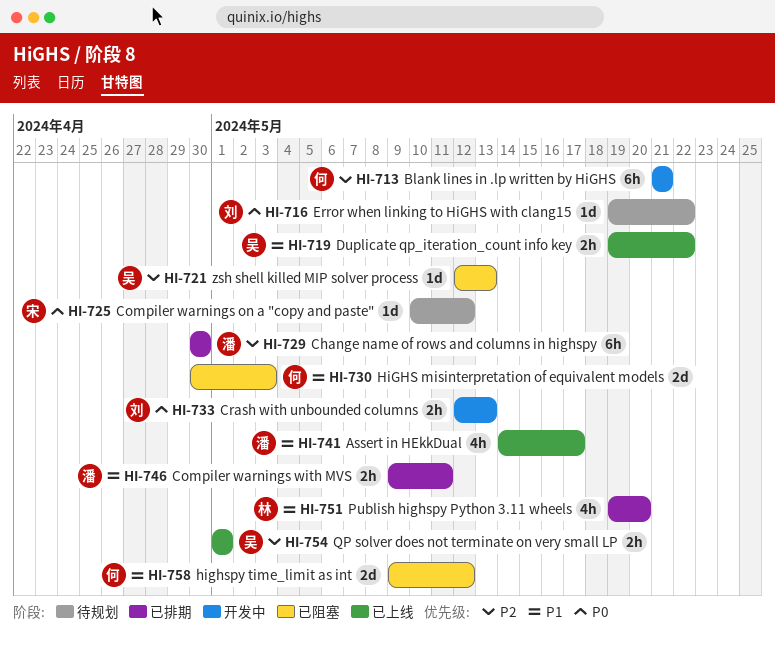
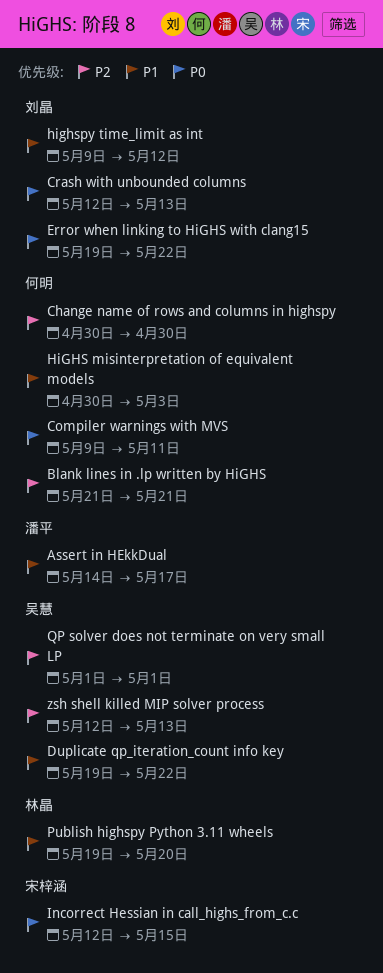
Change name of rows and columns in highspy, owner: 潘平 -> 何明
Compiler warnings on a "copy and paste": present -> none
Compiler warnings with MVS, owner: 潘平 -> 何明
Compiler warnings with MVS, priority: P1 -> P0
highspy time_limit as int, owner: 何明 -> 刘晶
Incorrect Hessian in call_highs_from_c.c: none -> present

